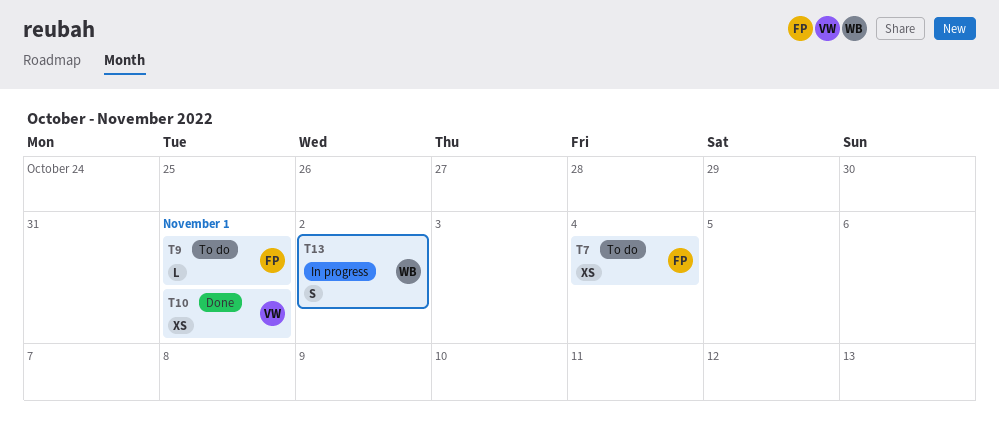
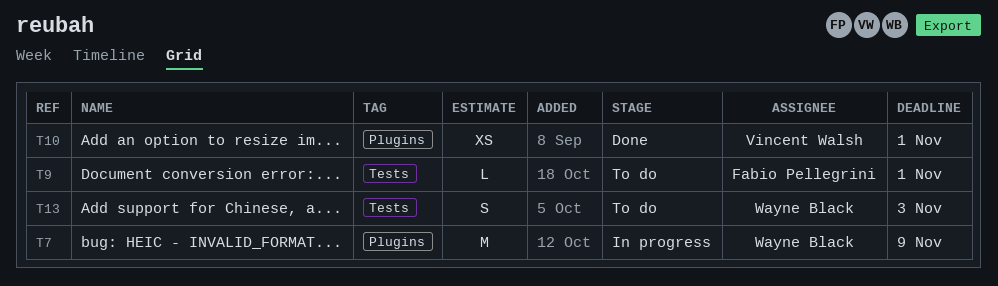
T7, status: To do -> In progress
T7, owner: Fabio Pellegrini -> Wayne Black
T7, estimate: XS -> M
T7, due: Nov 4 -> Nov 9
T13, status: In progress -> To do
T13, due: Nov 2 -> Nov 3

